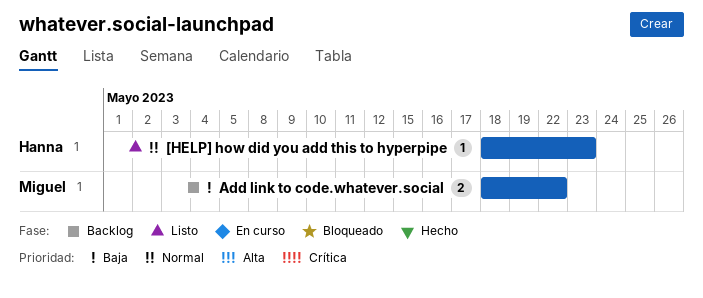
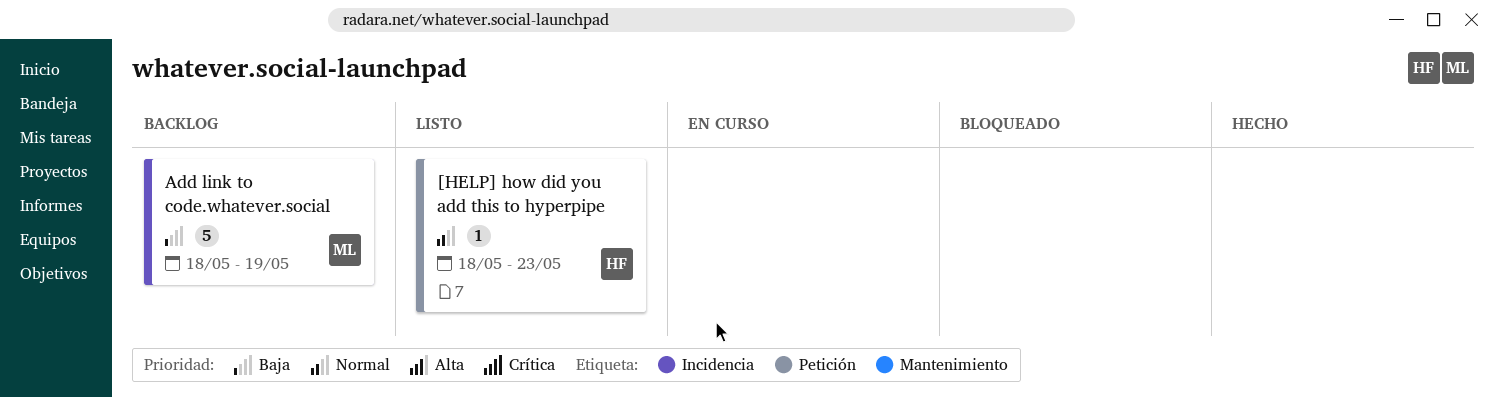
Add link to code.whatever.social, estimate: 2 -> 5
Add link to code.whatever.social, due: May 22 -> May 19

